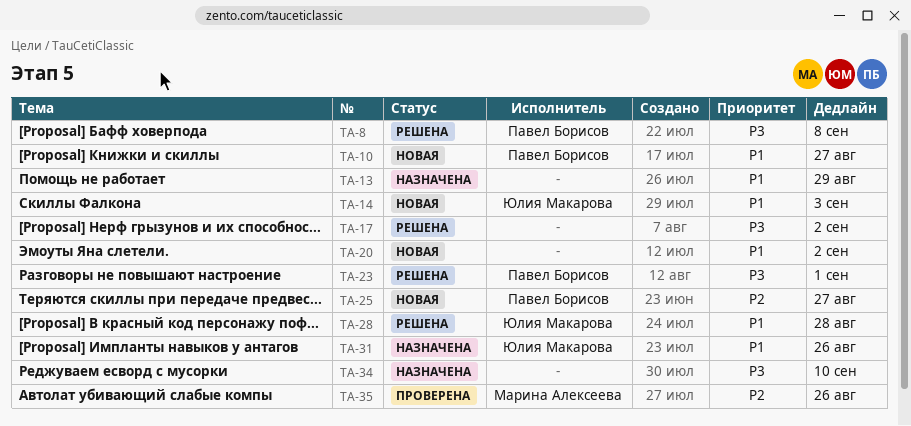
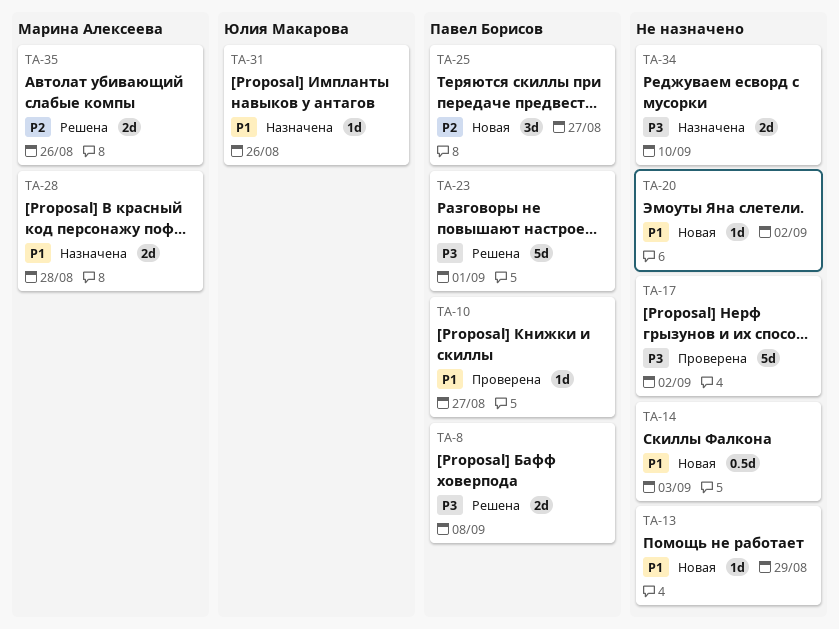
TA-10, status: Новая -> Проверена
TA-13, status: Назначена -> Новая
TA-14, owner: Юлия Макарова -> none
TA-17, status: Решена -> Проверена
TA-28, status: Решена -> Назначена
TA-28, owner: Юлия Макарова -> Марина Алексеева
TA-35, status: Проверена -> Решена

